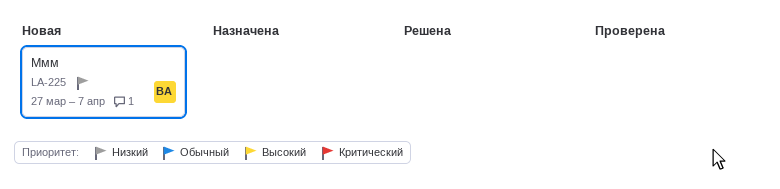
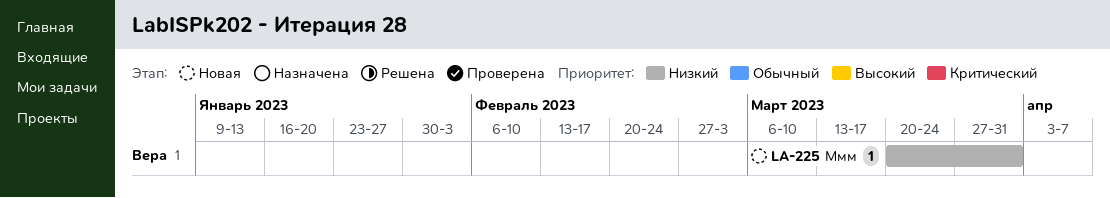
LA-225, start: Mar 27 -> Mar 20
LA-225, due: Apr 7 -> Mar 31

